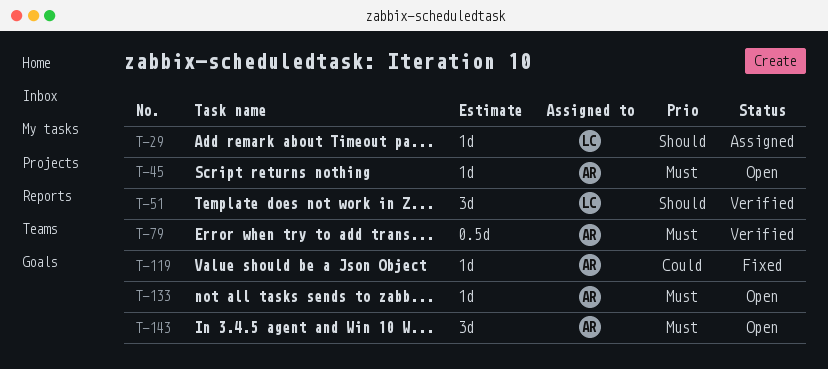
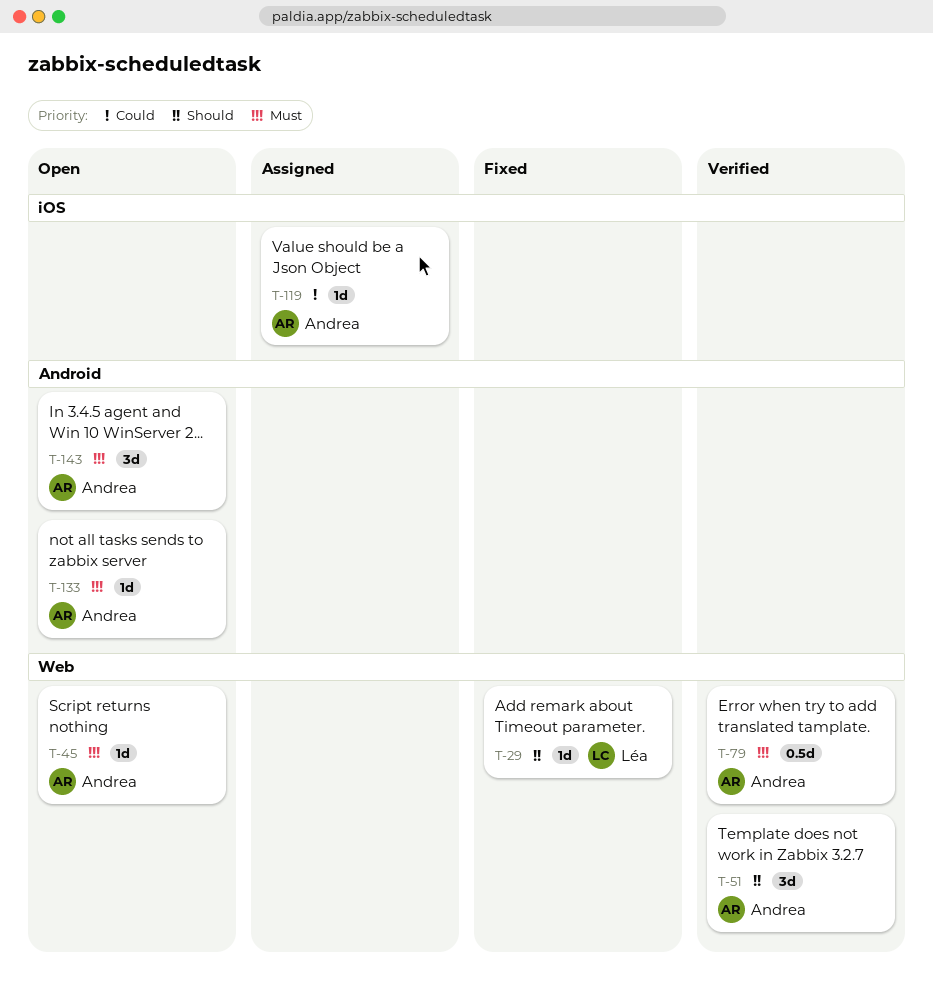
T-29, status: Assigned -> Fixed
T-51, owner: Léa -> Andrea
T-119, status: Fixed -> Assigned

